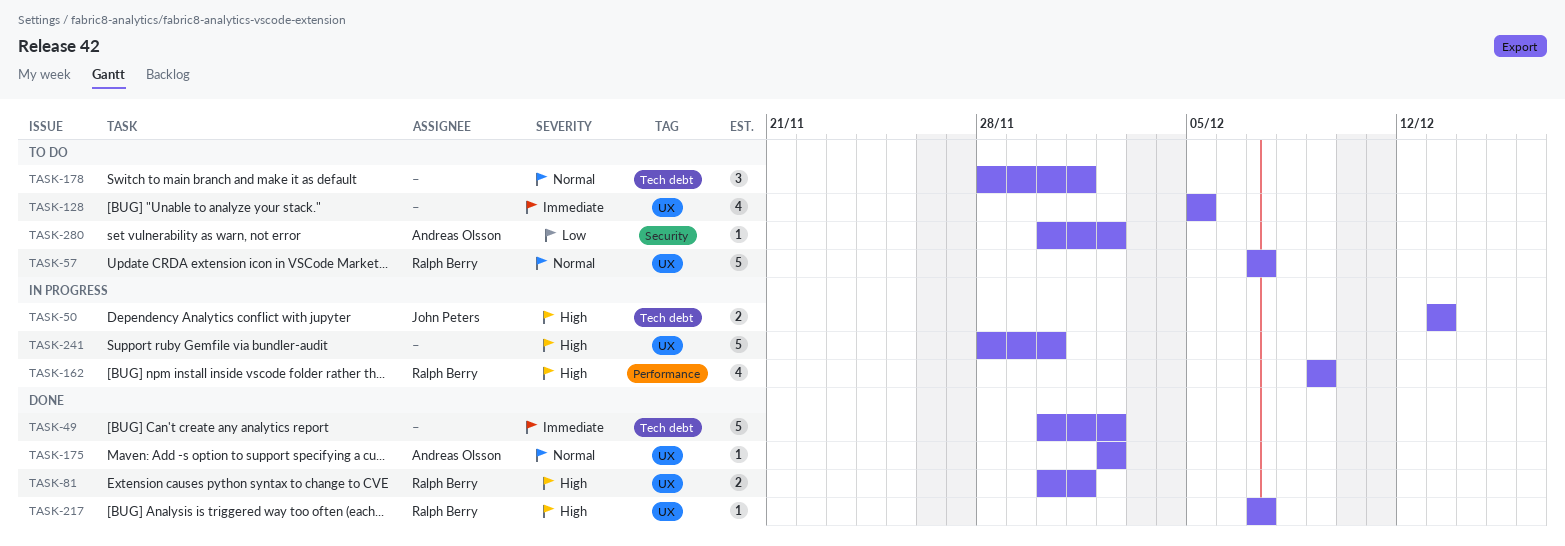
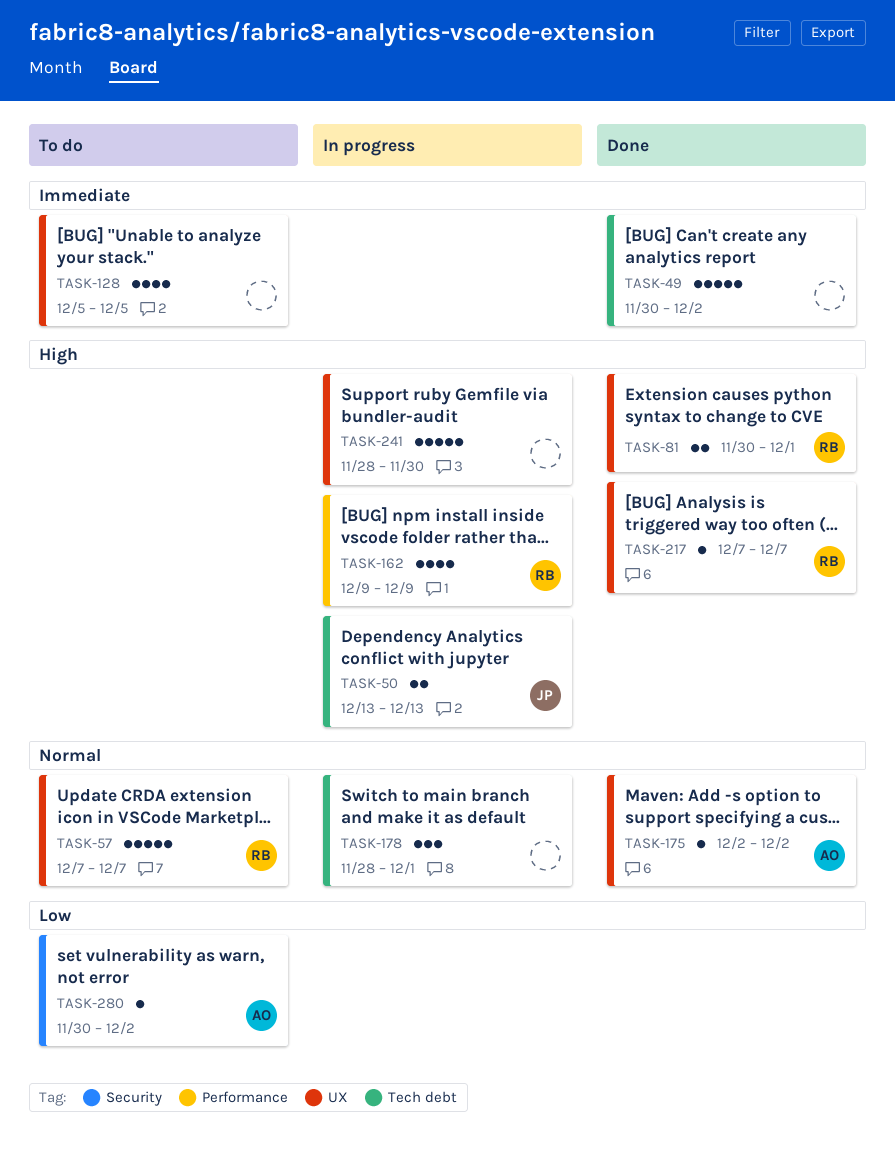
TASK-178, status: To do -> In progress

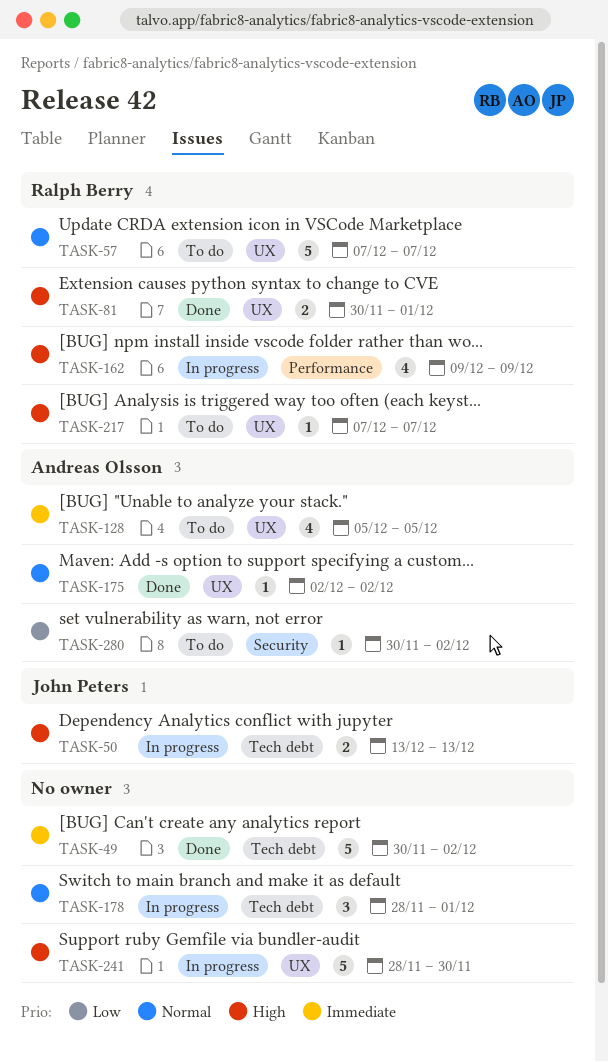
TASK-128, owner: none -> Andreas Olsson
TASK-217, status: Done -> To do

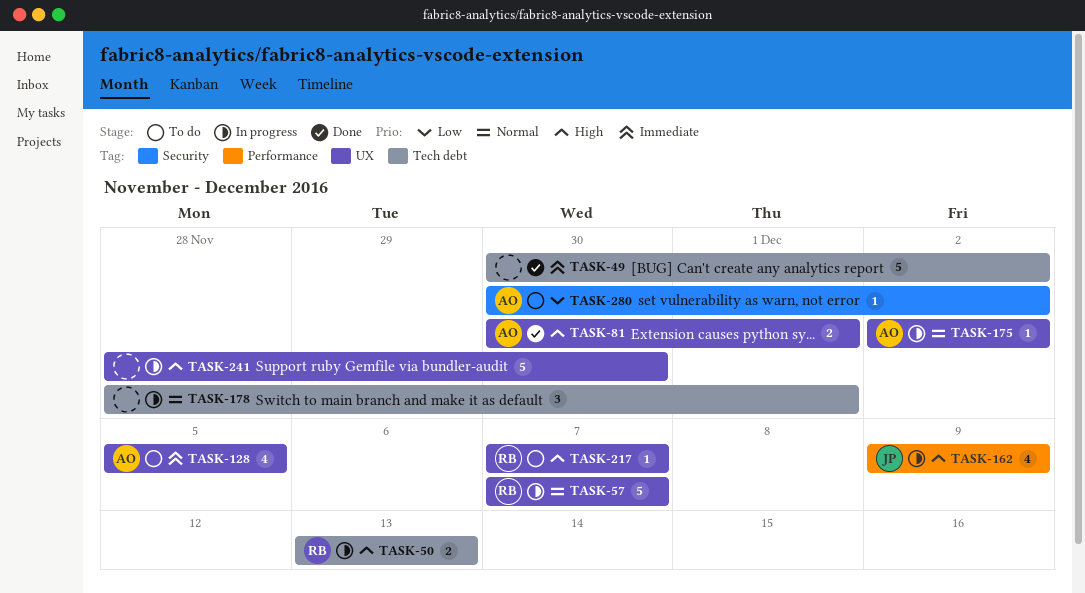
TASK-50, owner: John Peters -> Ralph Berry
TASK-57, status: To do -> In progress
TASK-81, owner: Ralph Berry -> Andreas Olsson
TASK-162, owner: Ralph Berry -> John Peters
TASK-175, status: Done -> In progress

